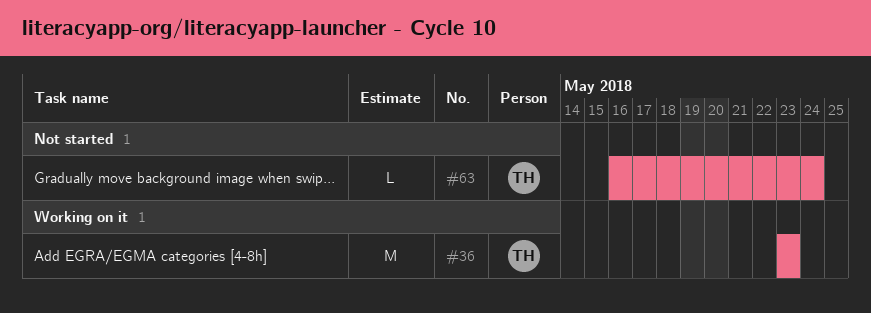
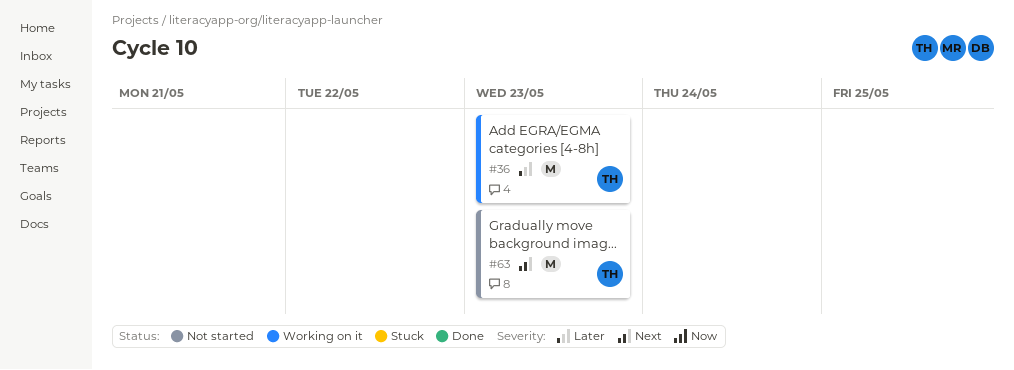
#63, estimate: L -> M
#63, due: May 24 -> May 23

